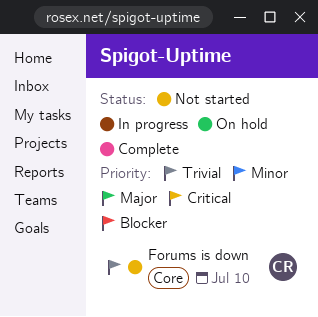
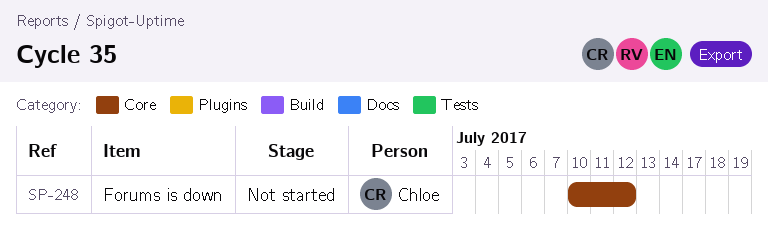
Forums is down, due: Jul 10 -> Jul 12

